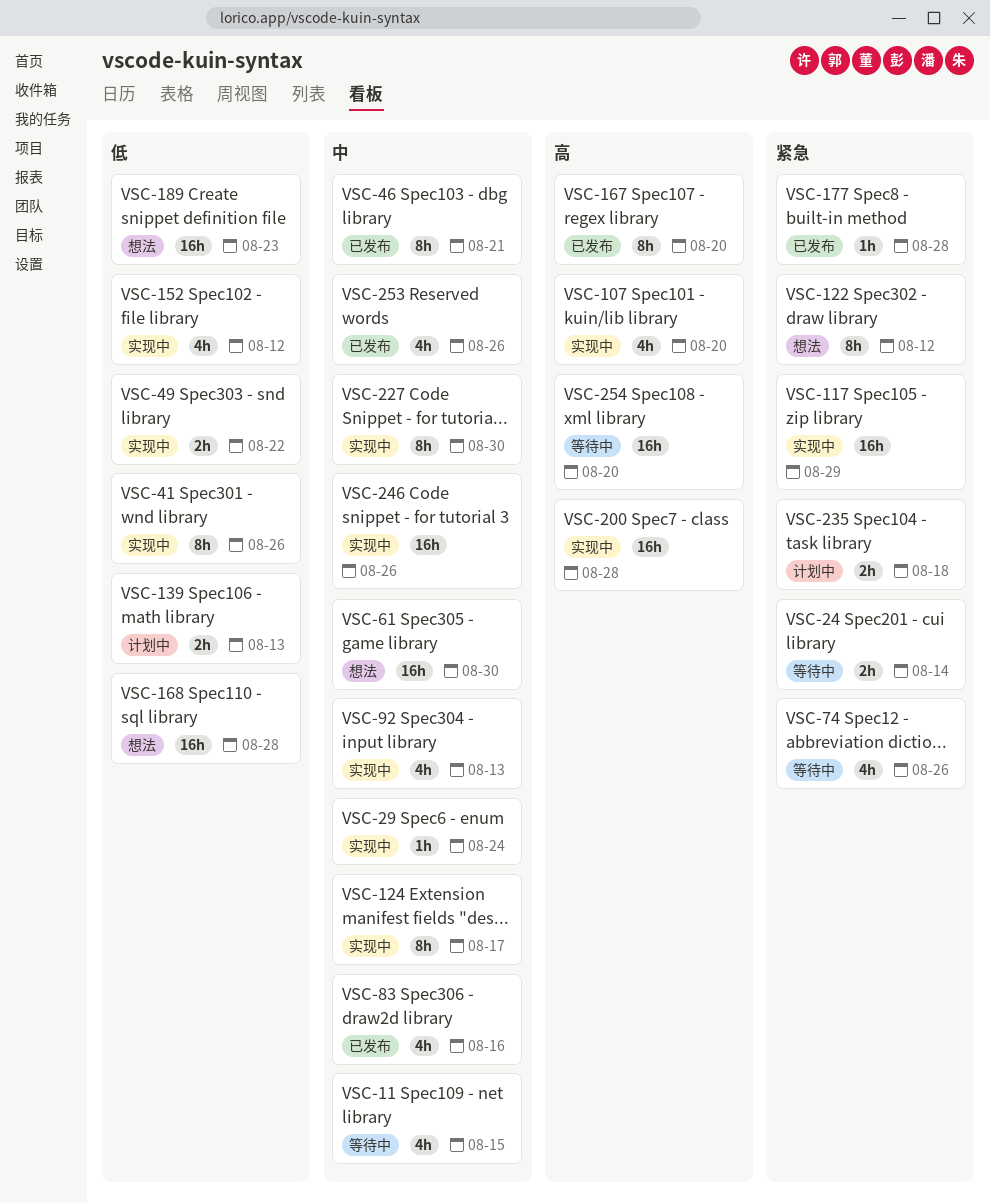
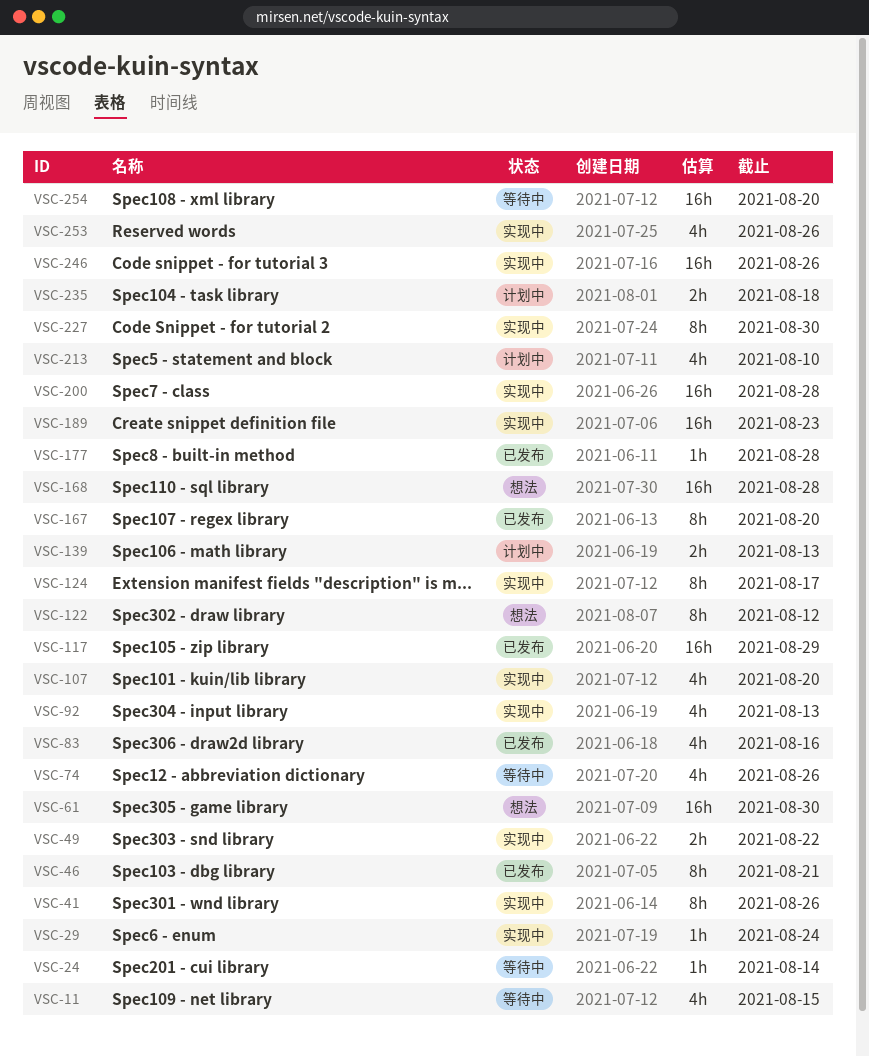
VSC-24, estimate: 2h -> 1h
VSC-117, status: 实现中 -> 已发布
VSC-152: present -> none
VSC-189, status: 想法 -> 实现中
VSC-213: none -> present
VSC-253, status: 已发布 -> 实现中

